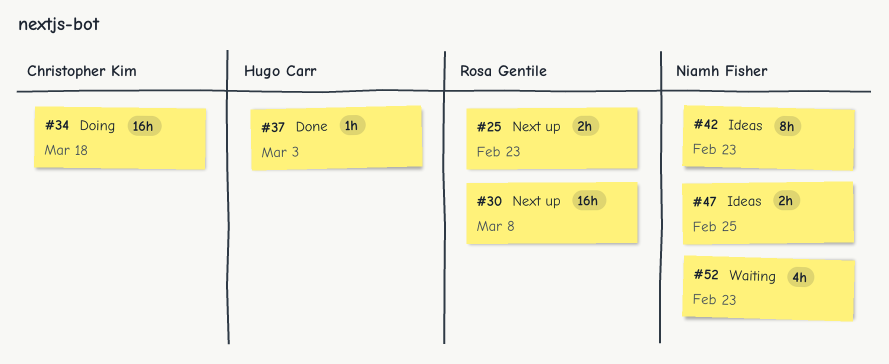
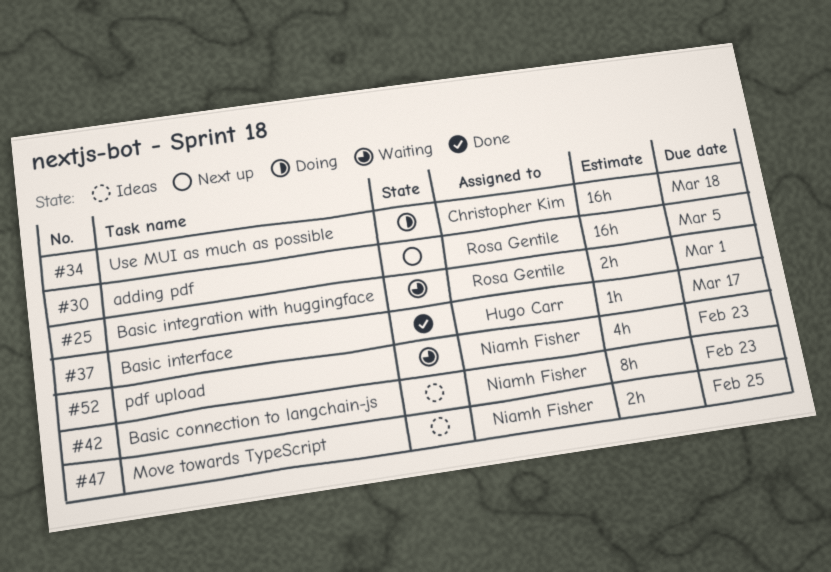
#25, status: Next up -> Waiting
#25, due: Feb 23 -> Mar 1
#30, due: Mar 8 -> Mar 5
#37, due: Mar 3 -> Mar 17

